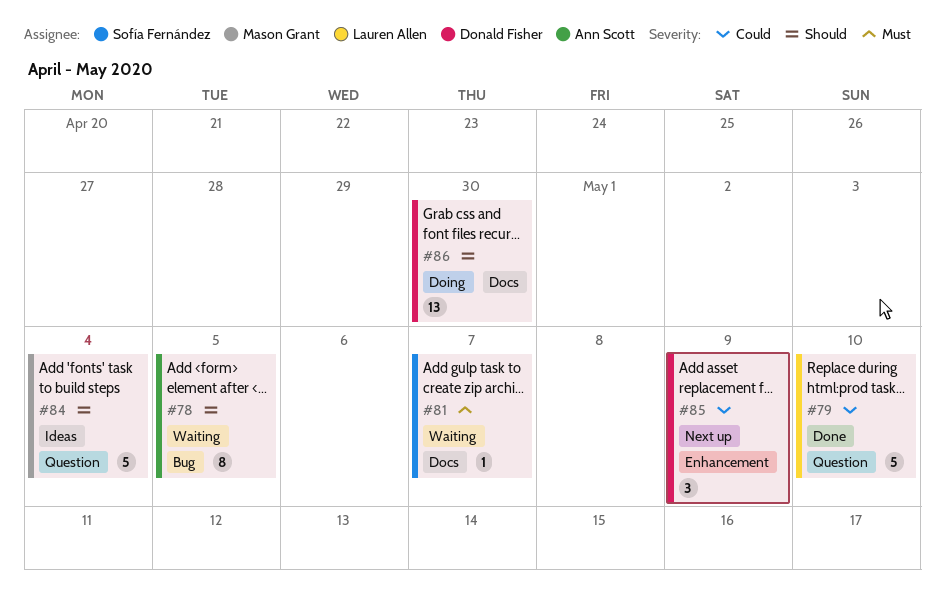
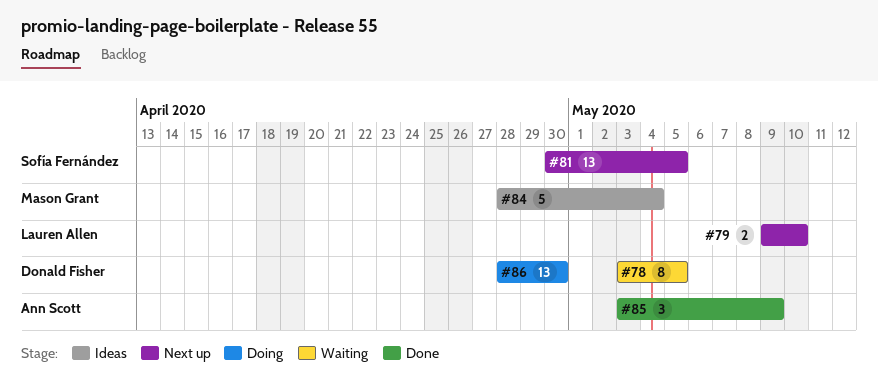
#78, owner: Ann Scott -> Donald Fisher
#79, status: Done -> Next up
#79, estimate: 5 -> 2
#81, status: Waiting -> Next up
#81, estimate: 1 -> 13
#81, due: May 7 -> May 5
#85, status: Next up -> Done
#85, owner: Donald Fisher -> Ann Scott

